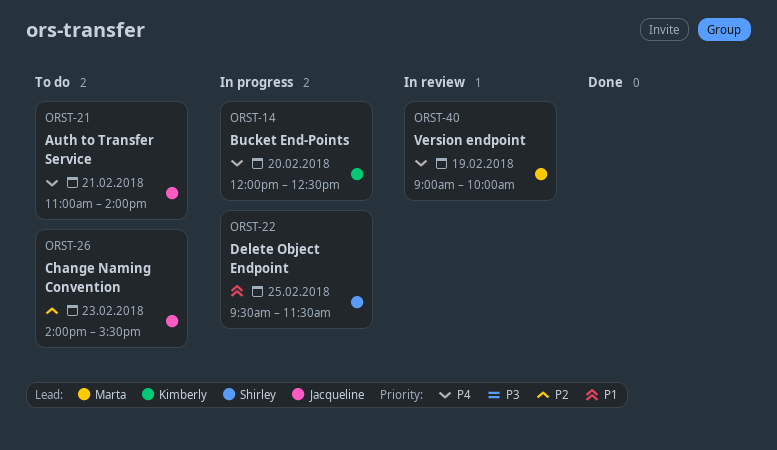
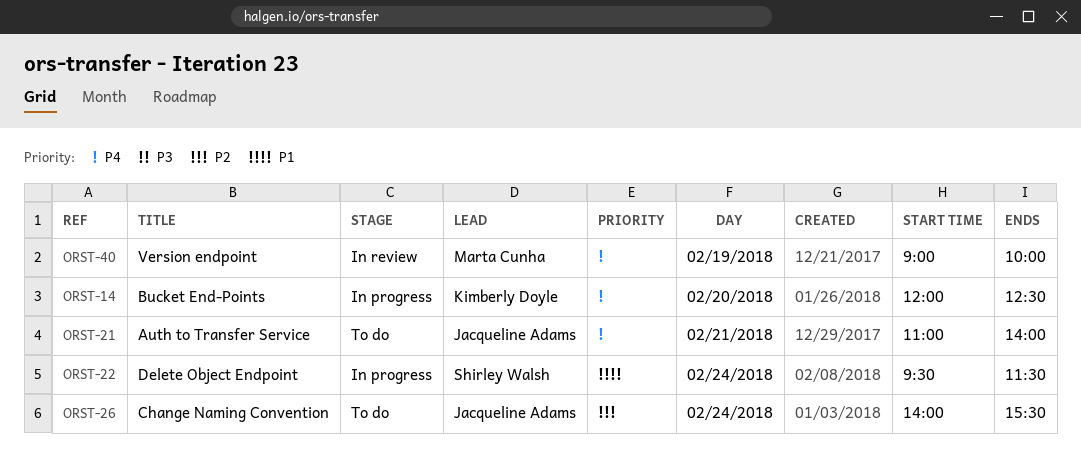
ORST-22, day: Feb 25 -> Feb 24
ORST-26, day: Feb 23 -> Feb 24

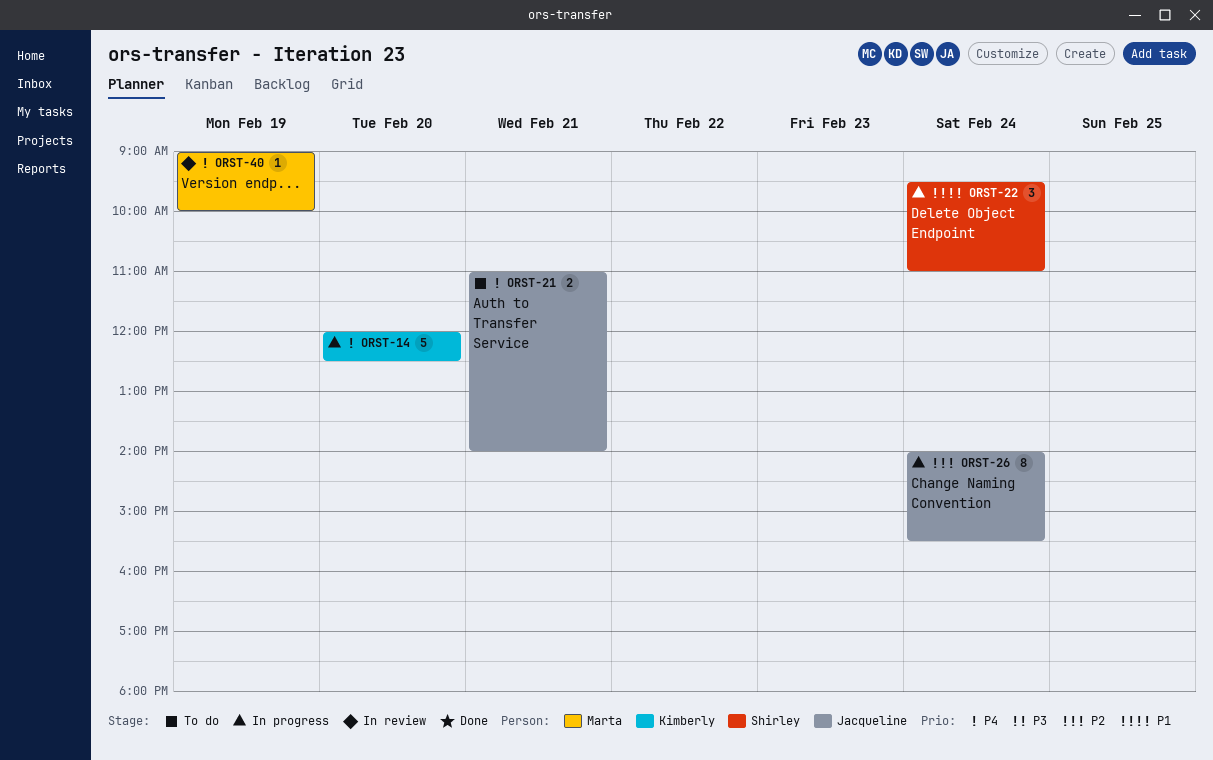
ORST-22, ends: 11:30 -> 11:00
ORST-26, status: To do -> In progress

